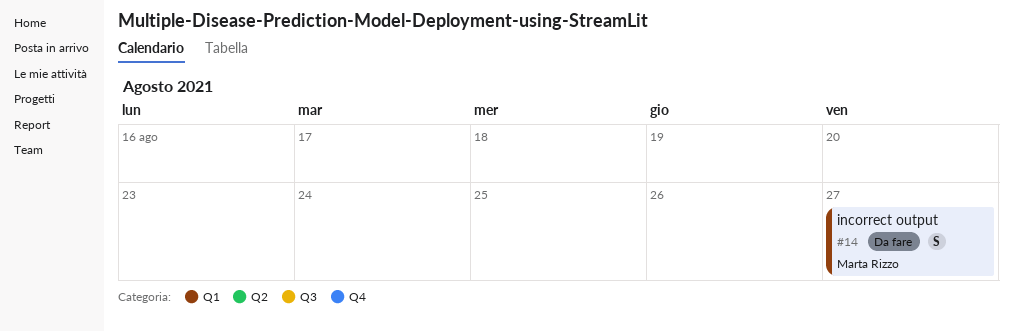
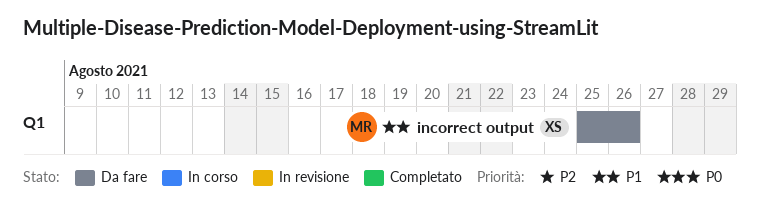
incorrect output, estimate: S -> XS
incorrect output, due: Aug 27 -> Aug 26

